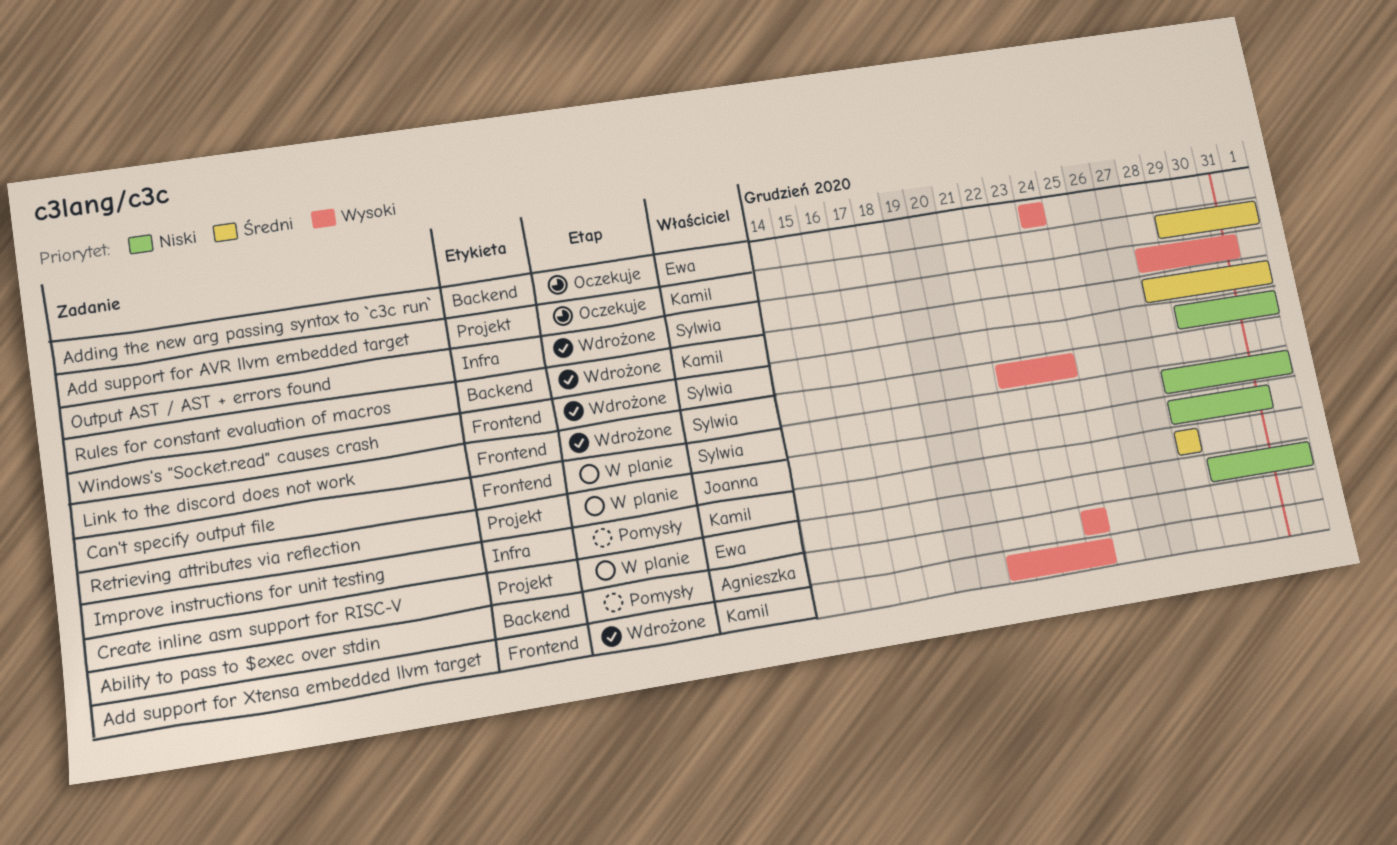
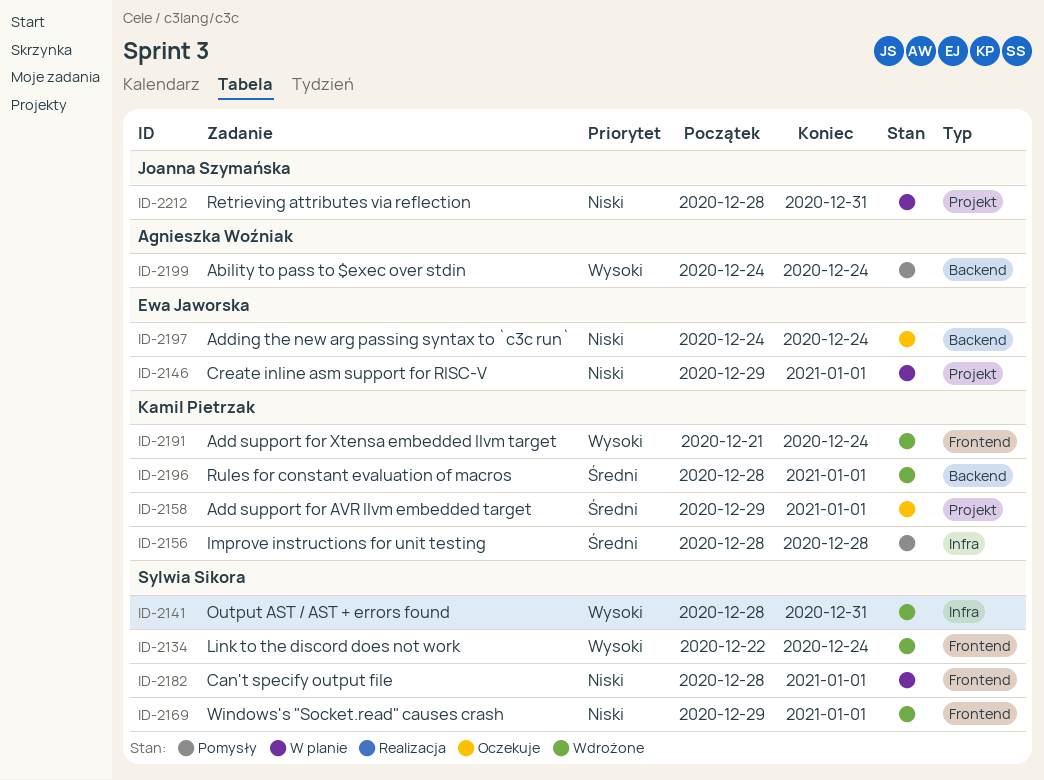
Adding the new arg passing syntax to `c3c run`, priority: Wysoki -> Niski

